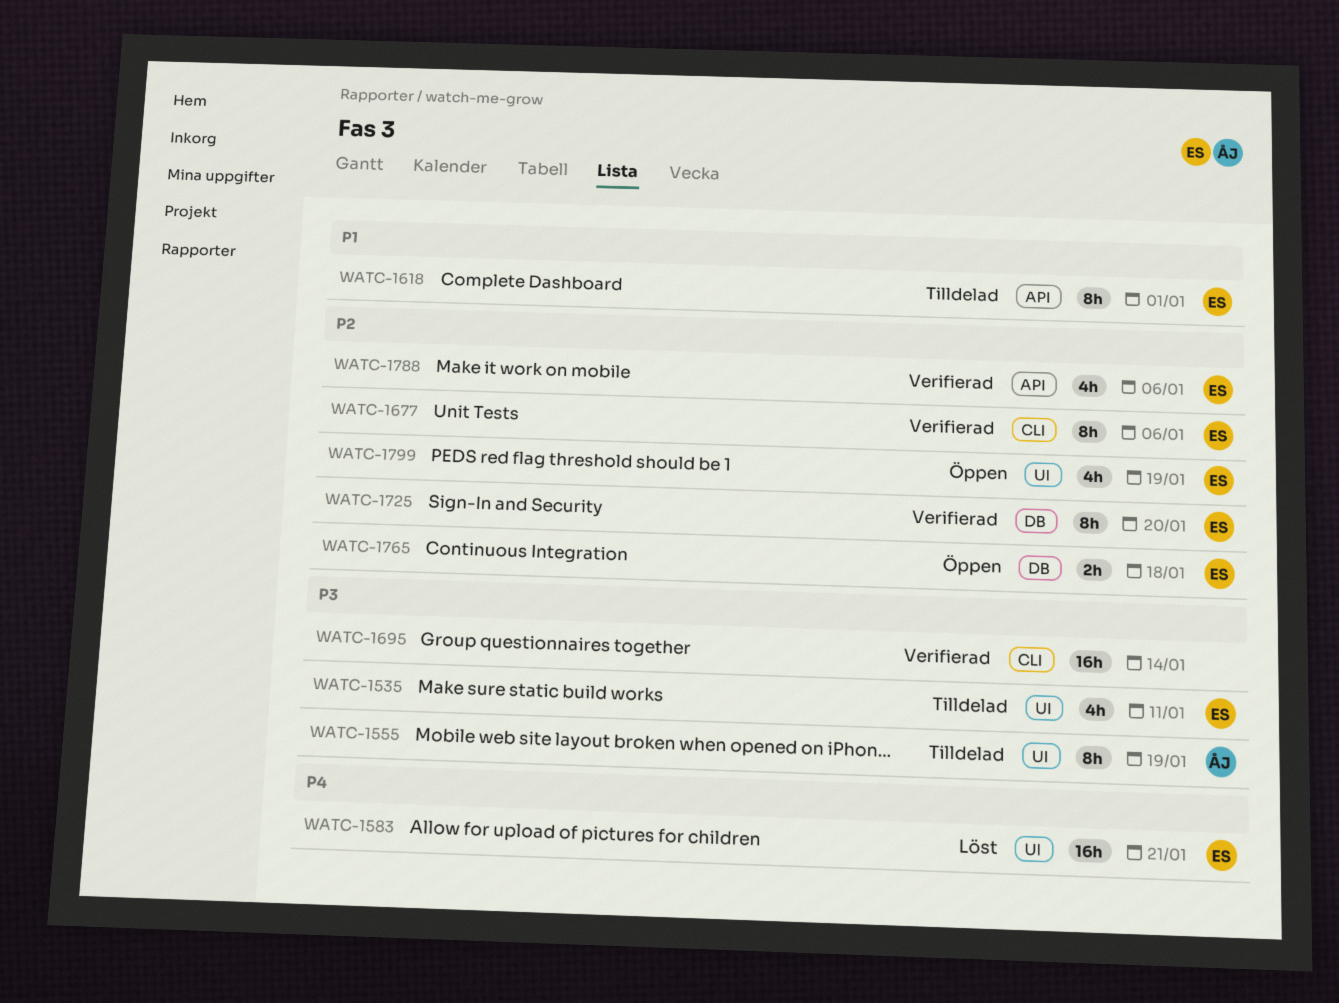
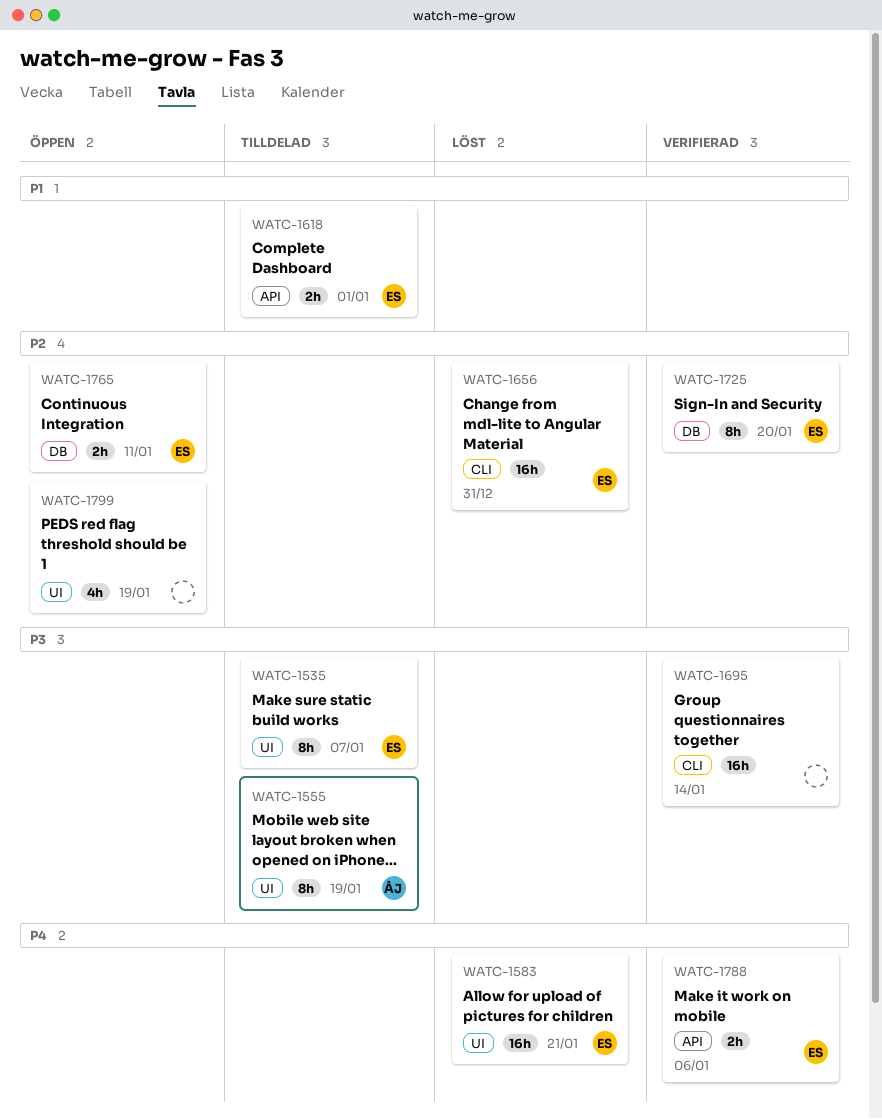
WATC-1535, estimate: 4h -> 8h
WATC-1535, due: Jan 11 -> Jan 7
WATC-1618, estimate: 8h -> 2h
WATC-1656: none -> present
WATC-1677: present -> none
WATC-1765, due: Jan 18 -> Jan 11
WATC-1788, priority: P2 -> P4
WATC-1788, estimate: 4h -> 2h
WATC-1799, owner: ES -> none

